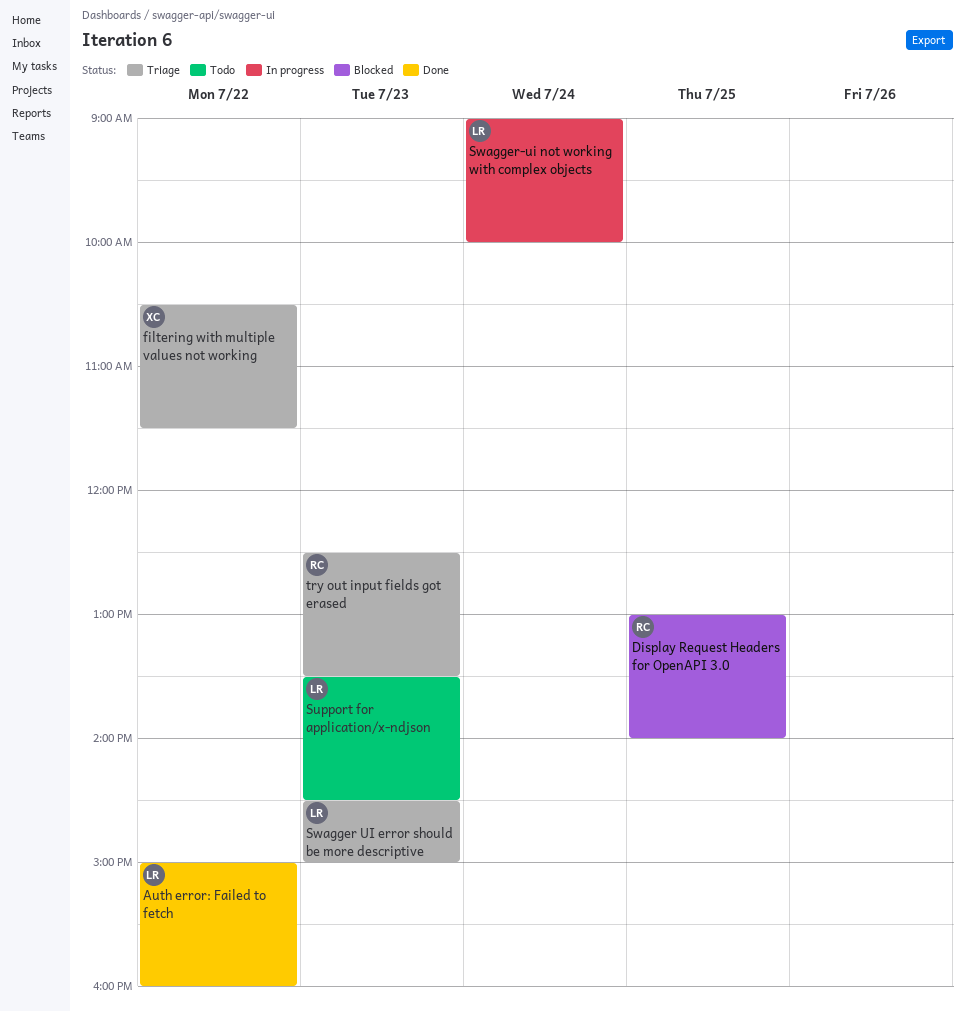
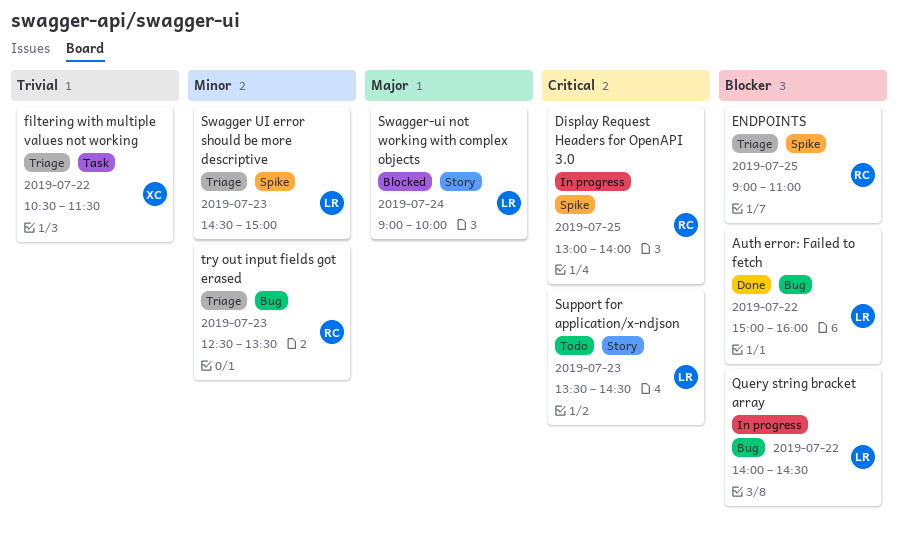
Display Request Headers for OpenAPI 3.0, status: Blocked -> In progress
ENDPOINTS: none -> present
Query string bracket array: none -> present
Swagger-ui not working with complex objects, status: In progress -> Blocked

